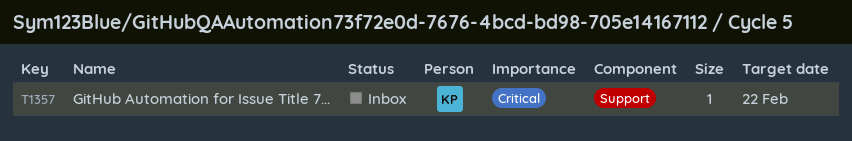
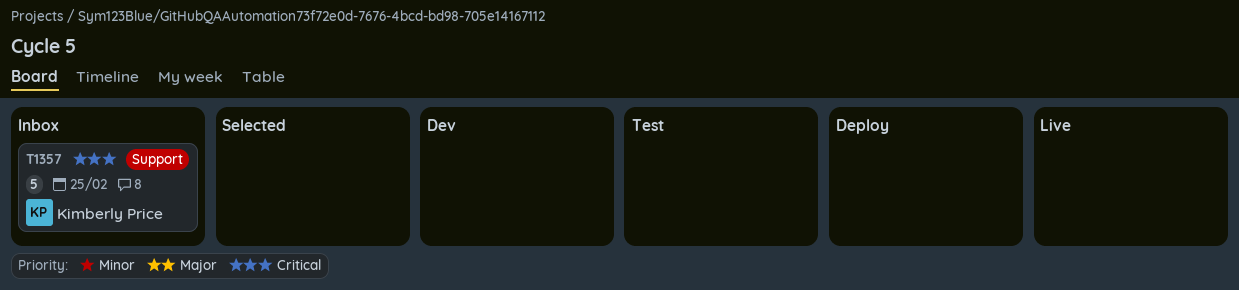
T1357, estimate: 1 -> 5
T1357, due: Feb 22 -> Feb 25

